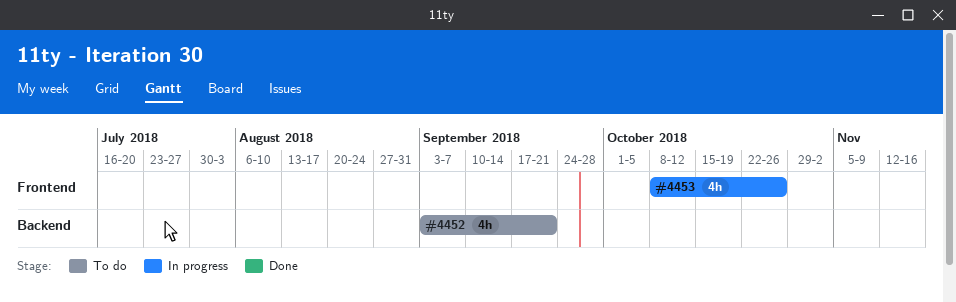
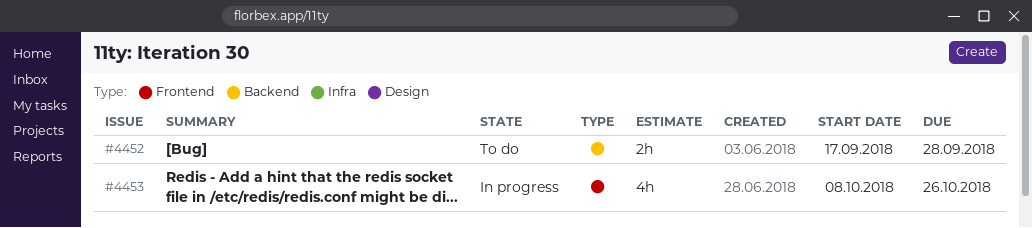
#4452, estimate: 4h -> 2h
#4452, start: Sep 3 -> Sep 17
#4452, due: Sep 21 -> Sep 28

